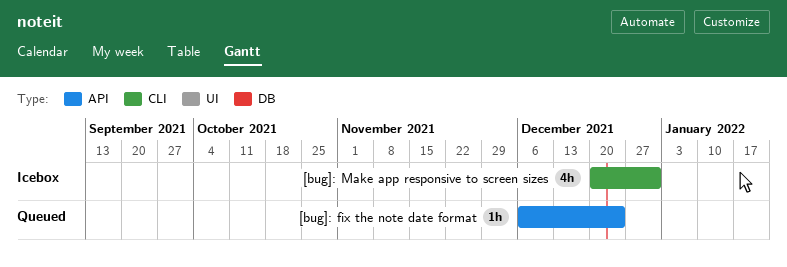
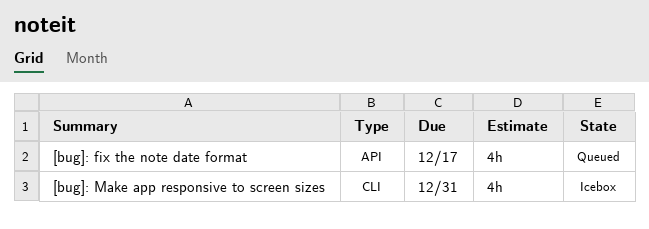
[bug]: fix the note date format, estimate: 1h -> 4h
[bug]: fix the note date format, due: Dec 24 -> Dec 17

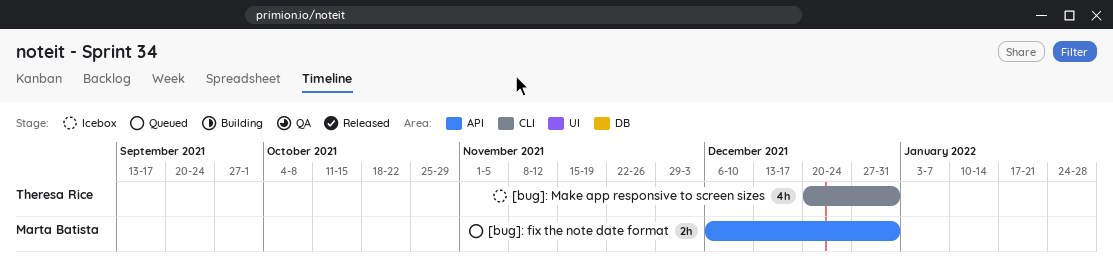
[bug]: fix the note date format, estimate: 4h -> 2h
[bug]: fix the note date format, due: Dec 17 -> Dec 31

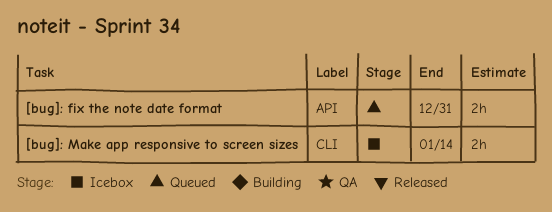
[bug]: Make app responsive to screen sizes, estimate: 4h -> 2h
[bug]: Make app responsive to screen sizes, due: Dec 31 -> Jan 14

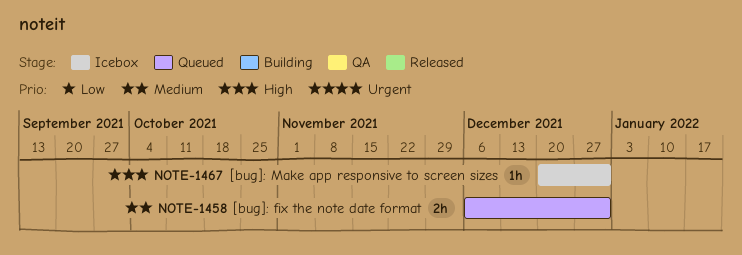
[bug]: Make app responsive to screen sizes, estimate: 2h -> 1h
[bug]: Make app responsive to screen sizes, due: Jan 14 -> Dec 31

